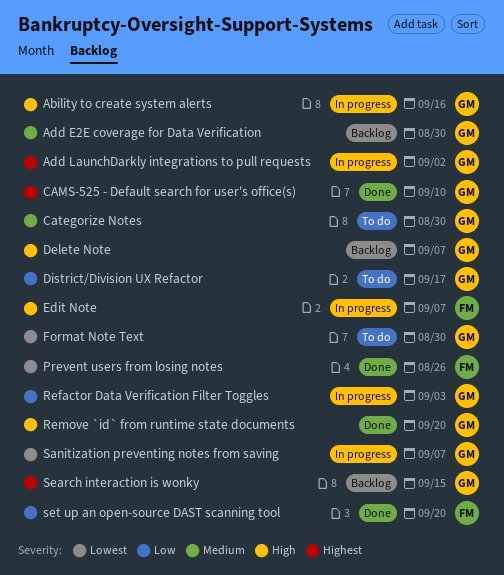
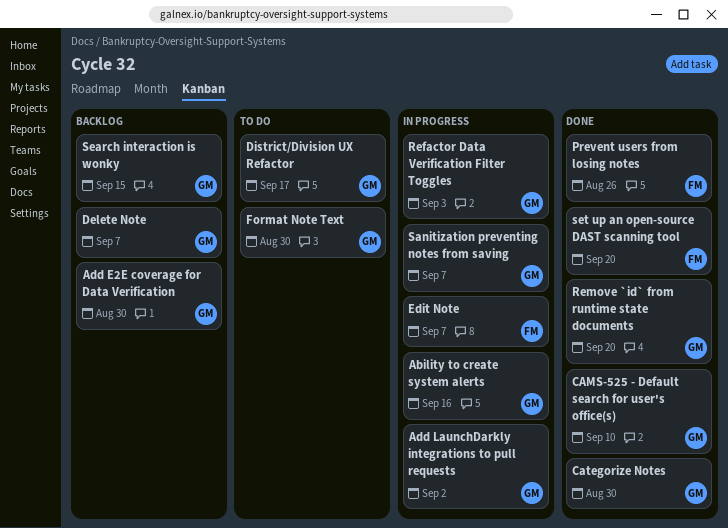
Categorize Notes, status: To do -> Done

